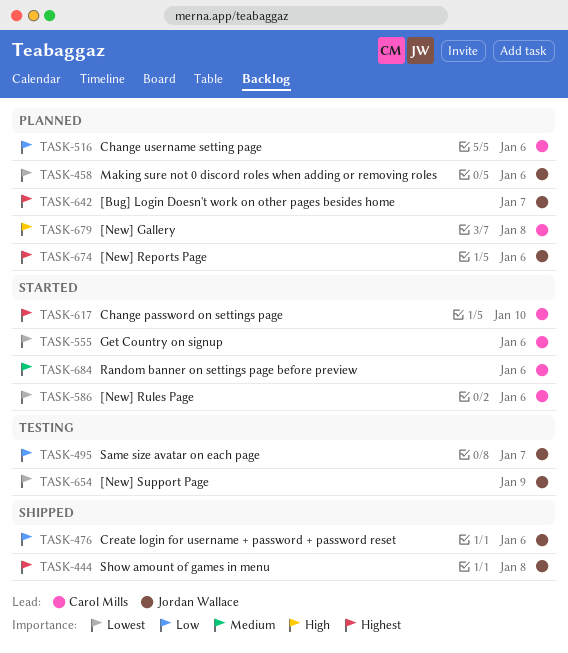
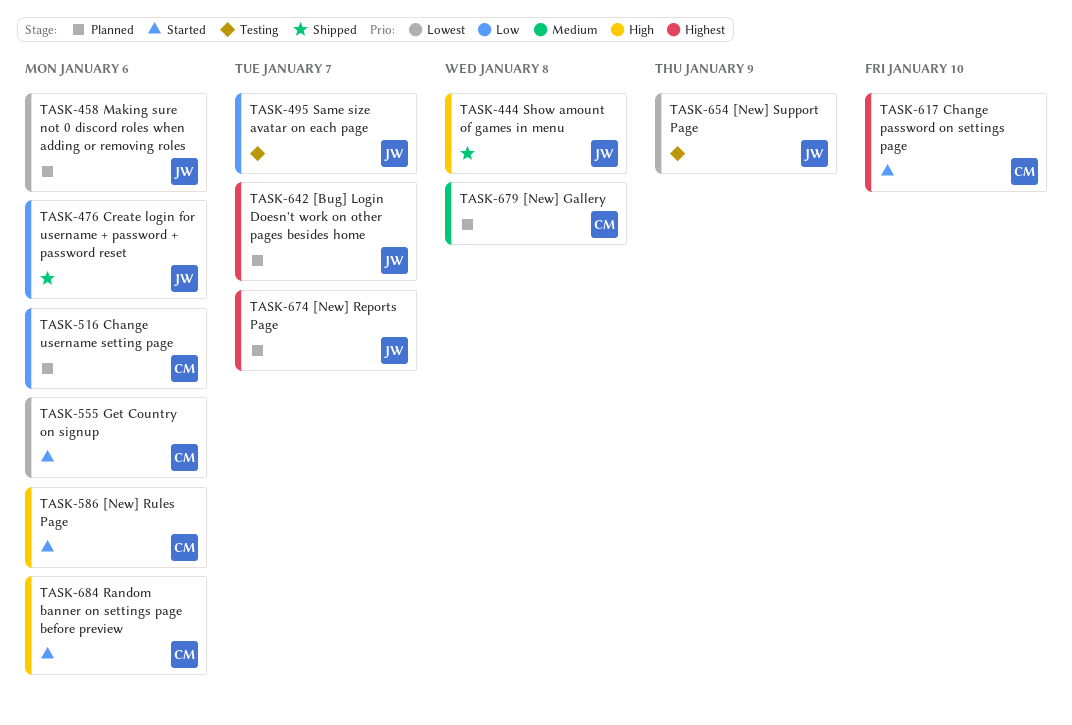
TASK-444, priority: Highest -> High
TASK-586, priority: Lowest -> High
TASK-674, due: Jan 6 -> Jan 7
TASK-679, priority: High -> Medium
TASK-684, priority: Medium -> High

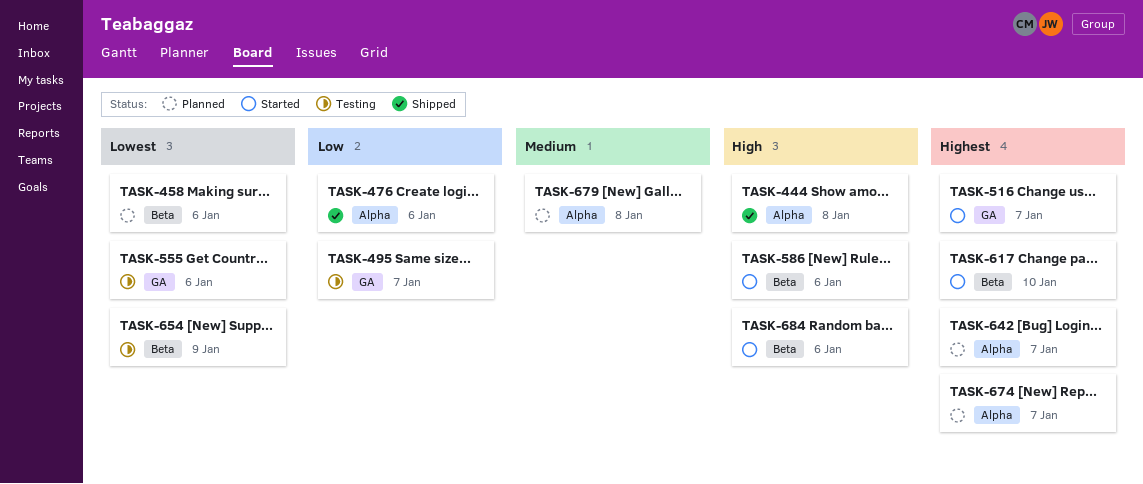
TASK-516, status: Planned -> Started
TASK-516, priority: Low -> Highest
TASK-516, due: Jan 6 -> Jan 7
TASK-555, status: Started -> Testing

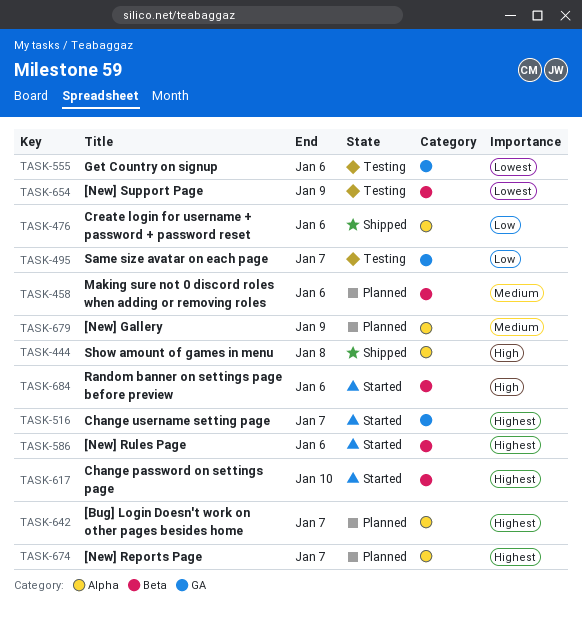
TASK-458, priority: Lowest -> Medium
TASK-586, priority: High -> Highest
TASK-679, due: Jan 8 -> Jan 9

